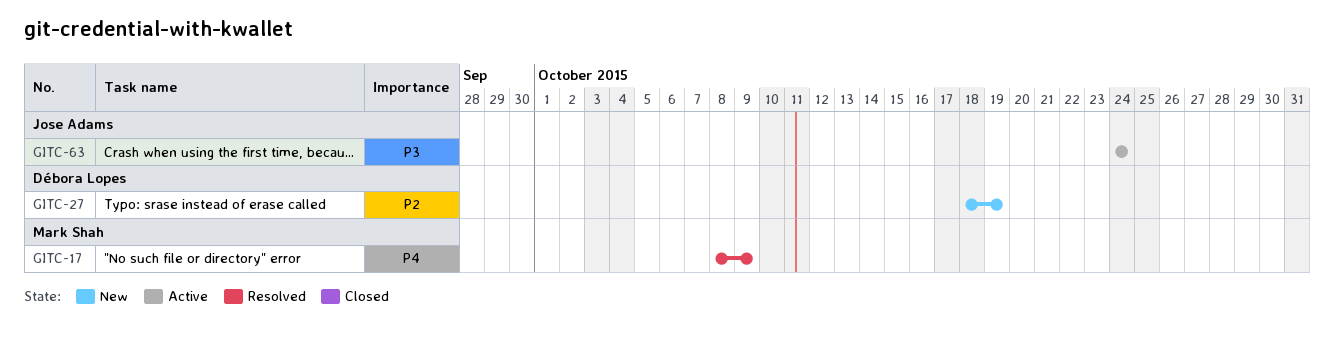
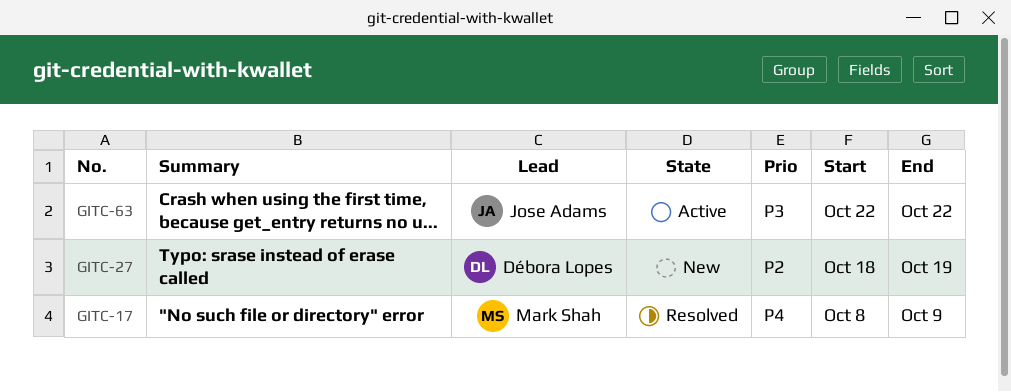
GITC-63, start: Oct 24 -> Oct 22
GITC-63, due: Oct 24 -> Oct 22

